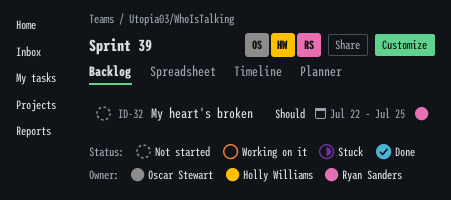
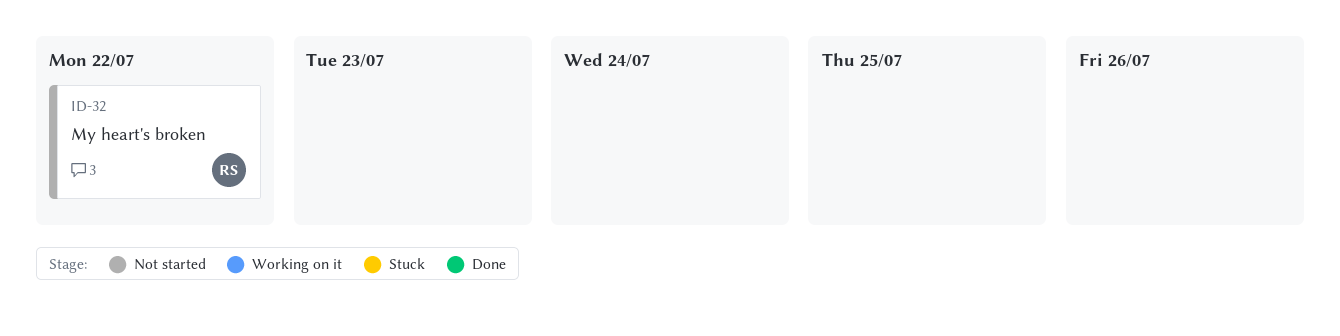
ID-32, due: Jul 25 -> Jul 22

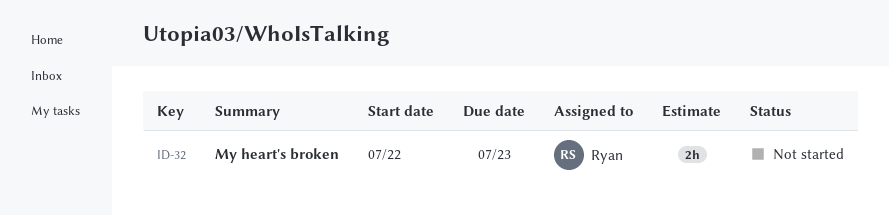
ID-32, due: Jul 22 -> Jul 23

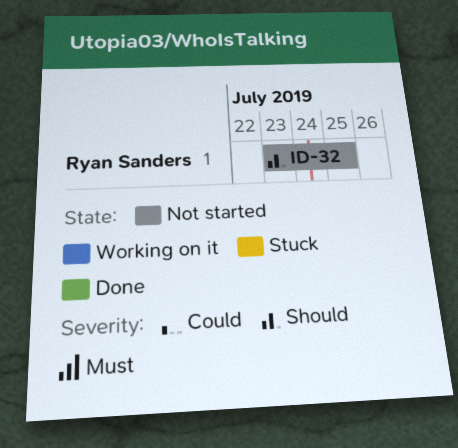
ID-32, start: Jul 22 -> Jul 23
ID-32, due: Jul 23 -> Jul 25

